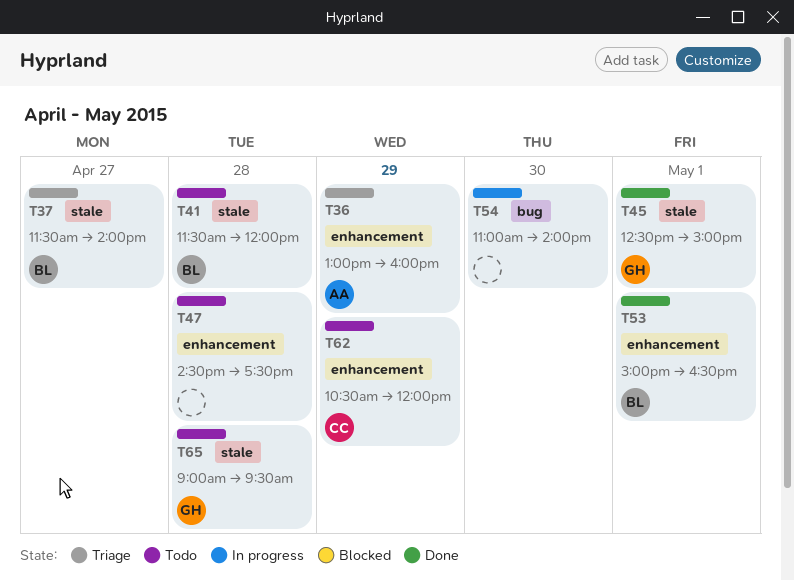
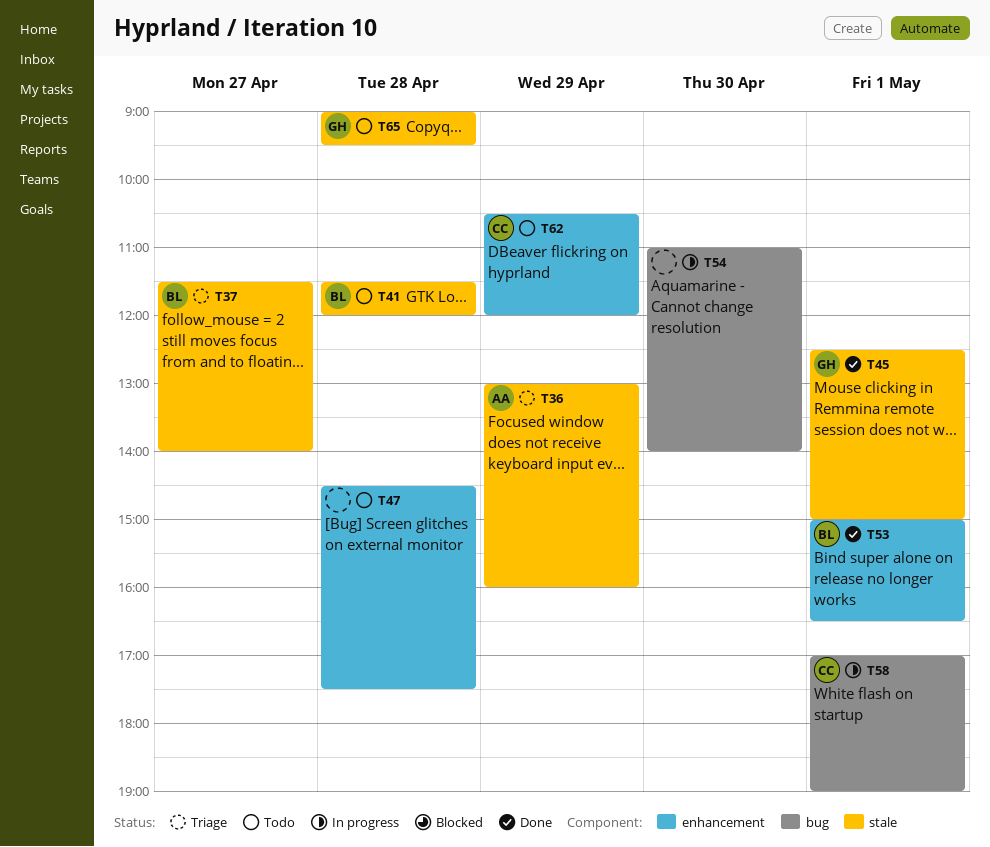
T36, label: enhancement -> stale
T58: none -> present

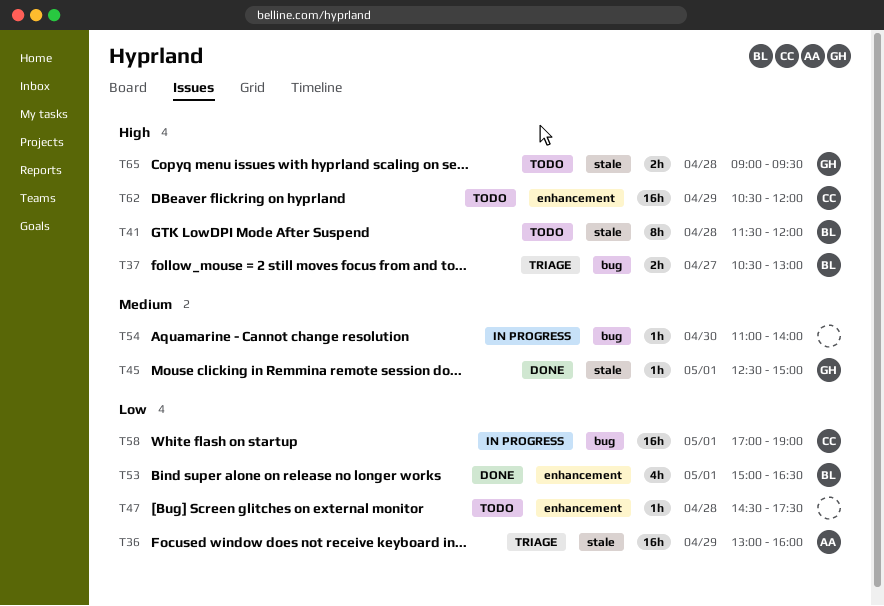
T37, label: stale -> bug
T37, begins: 11:30 -> 10:30
T37, ends: 14:00 -> 13:00

